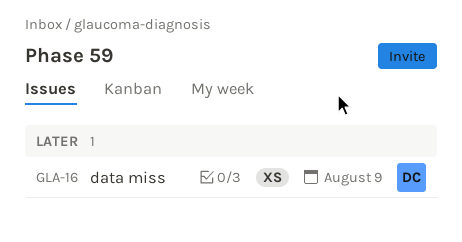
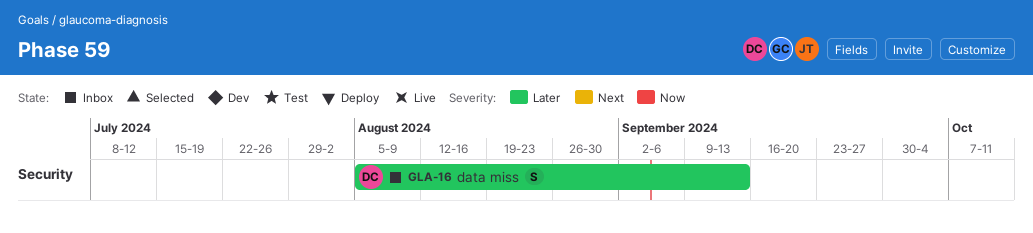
GLA-16, estimate: XS -> S
GLA-16, due: Aug 9 -> Sep 13

